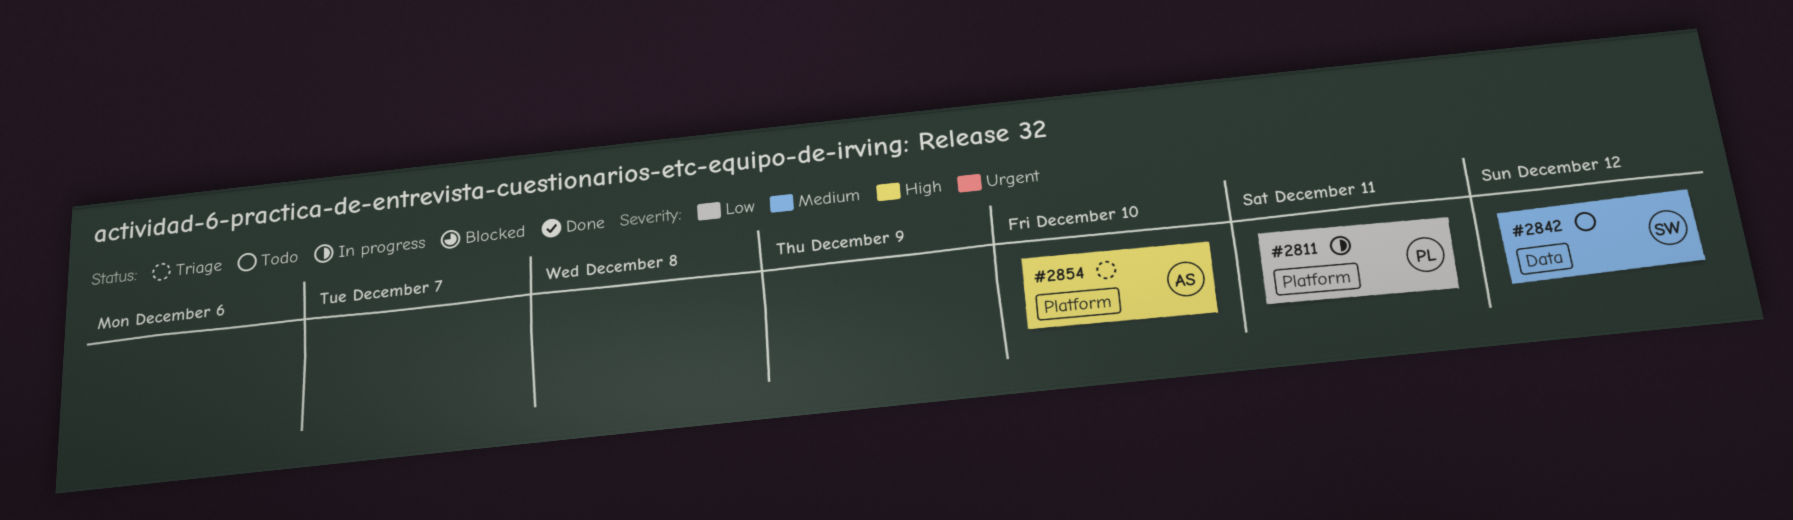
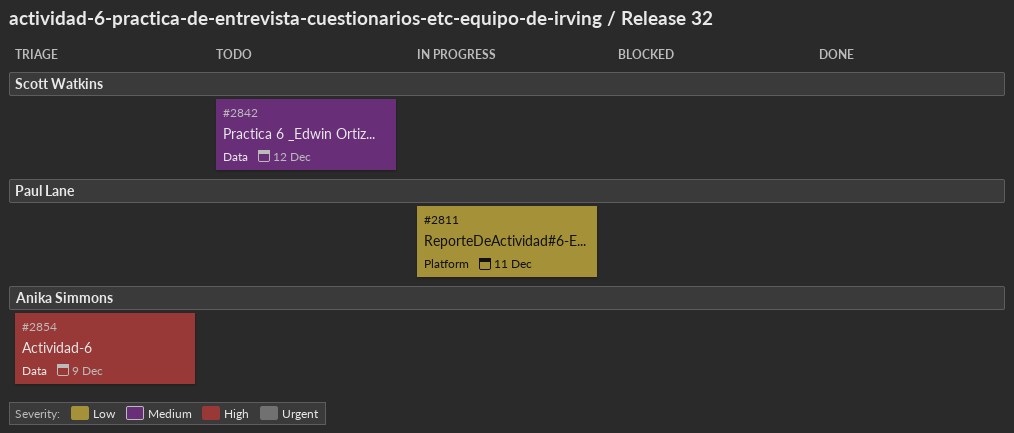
#2854, label: Platform -> Data
#2854, due: Dec 10 -> Dec 9

